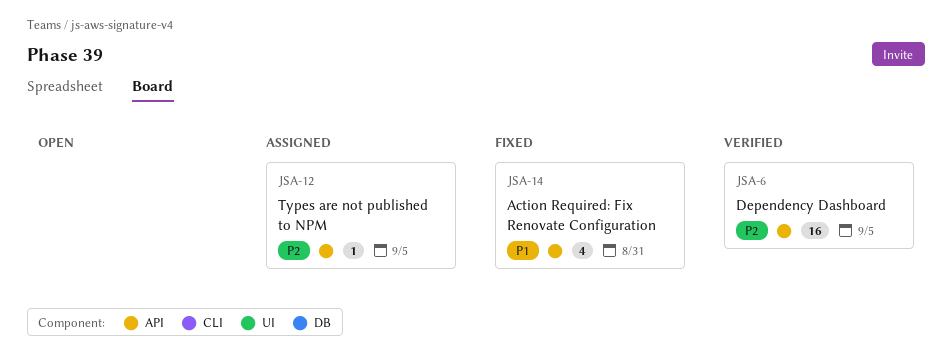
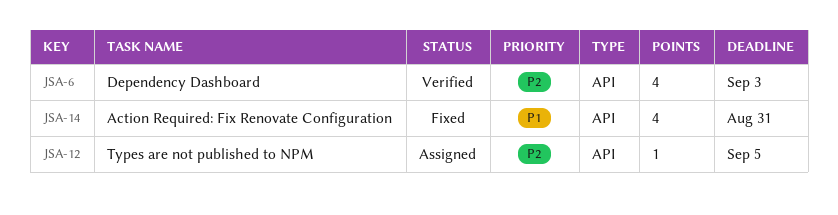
JSA-6, estimate: 16 -> 4
JSA-6, due: Sep 5 -> Sep 3

